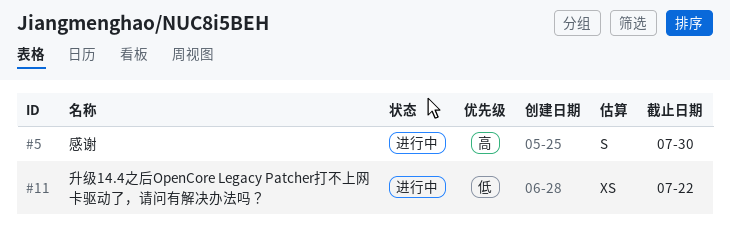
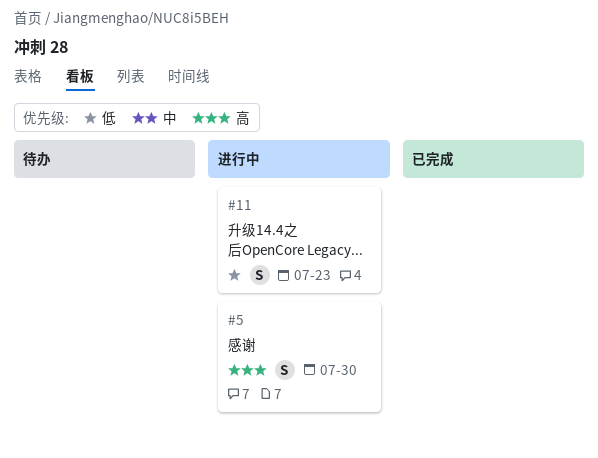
#11, estimate: XS -> S
#11, due: Jul 22 -> Jul 23

